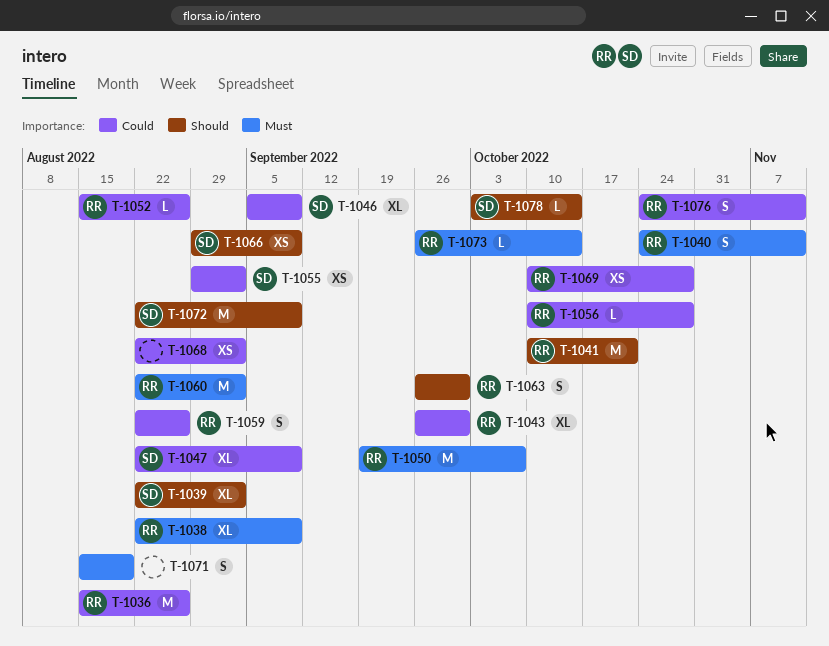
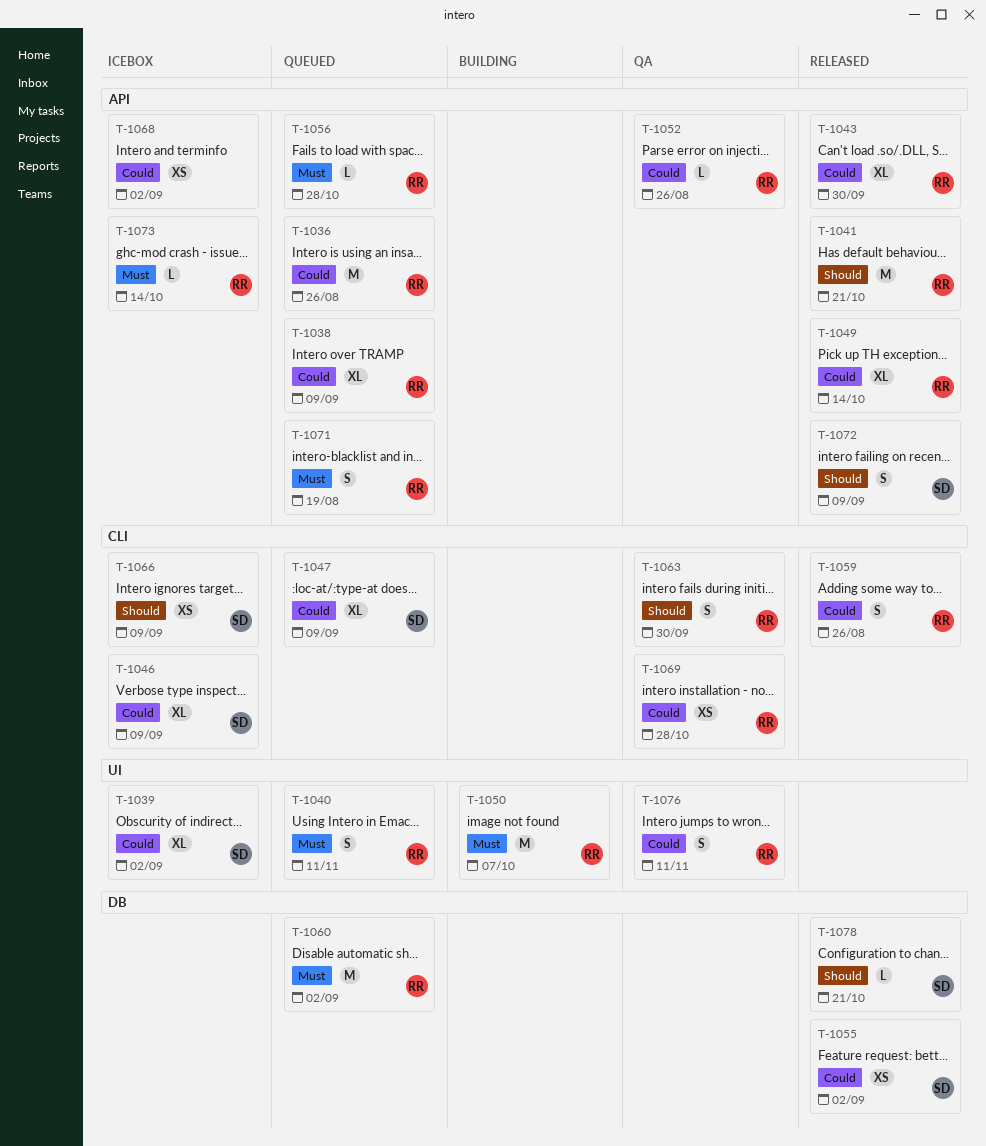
T-1038, priority: Must -> Could
T-1039, priority: Should -> Could
T-1049: none -> present
T-1056, priority: Could -> Must
T-1071, owner: none -> RR
T-1072, estimate: M -> S
T-1078, due: Oct 14 -> Oct 21

